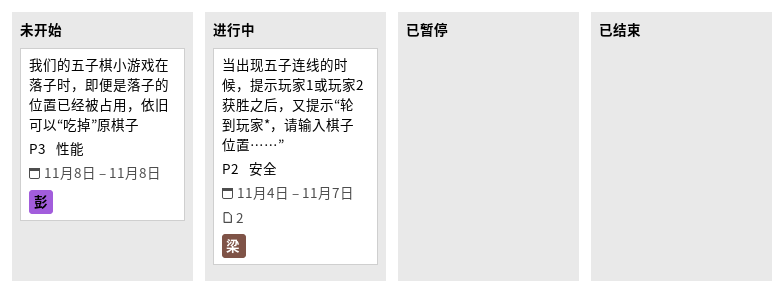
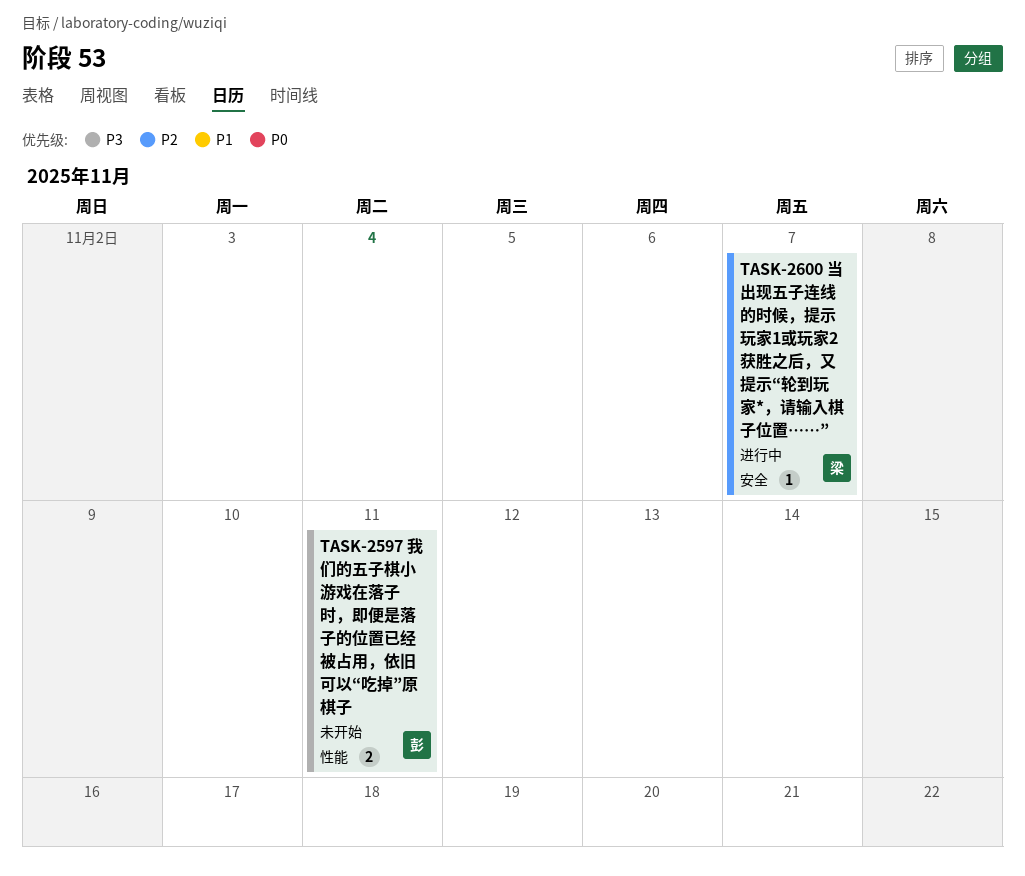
我们的五子棋小游戏在落子时，即便是落子的位置已经被占用，依旧可以“吃掉”原棋子, due: Nov 8 -> Nov 11

